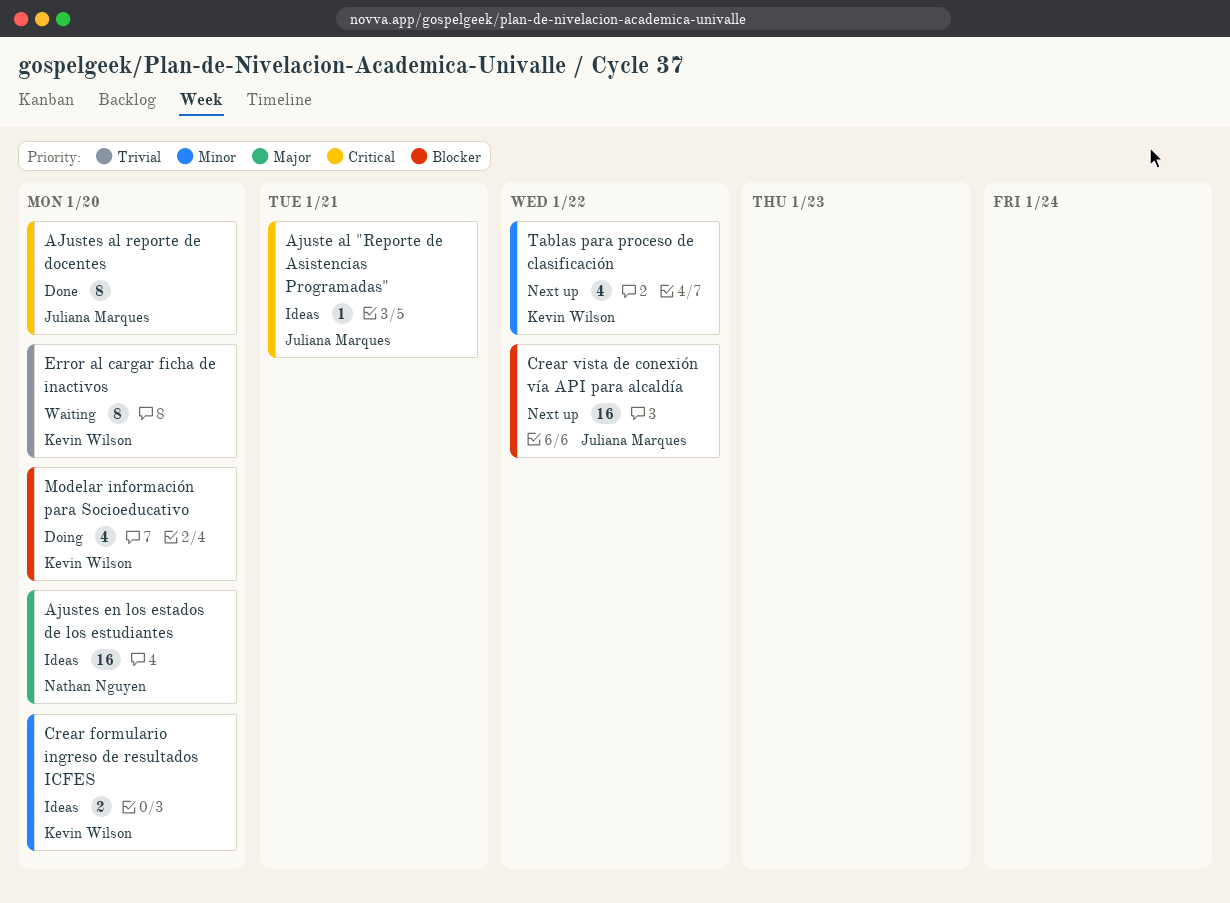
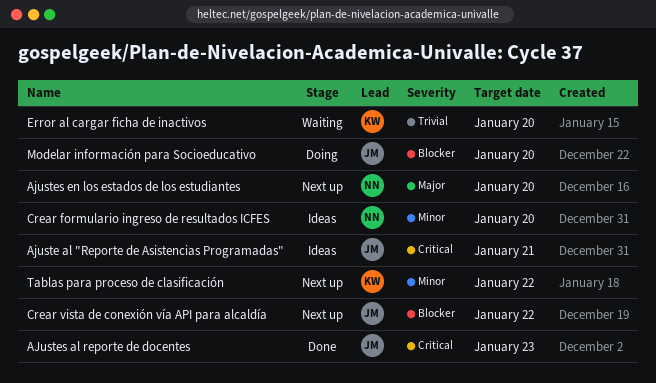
AJustes al reporte de docentes, due: Jan 20 -> Jan 23
Ajustes en los estados de los estudiantes, status: Ideas -> Next up
Crear formulario ingreso de resultados ICFES, owner: Kevin Wilson -> Nathan Nguyen
Modelar información para Socioeducativo, owner: Kevin Wilson -> Juliana Marques

